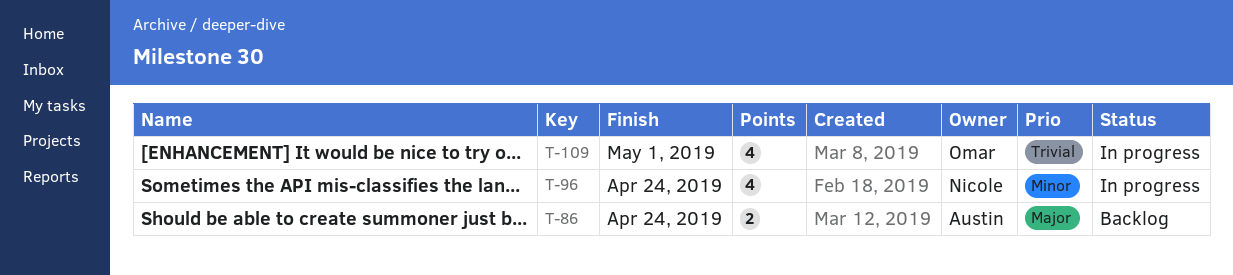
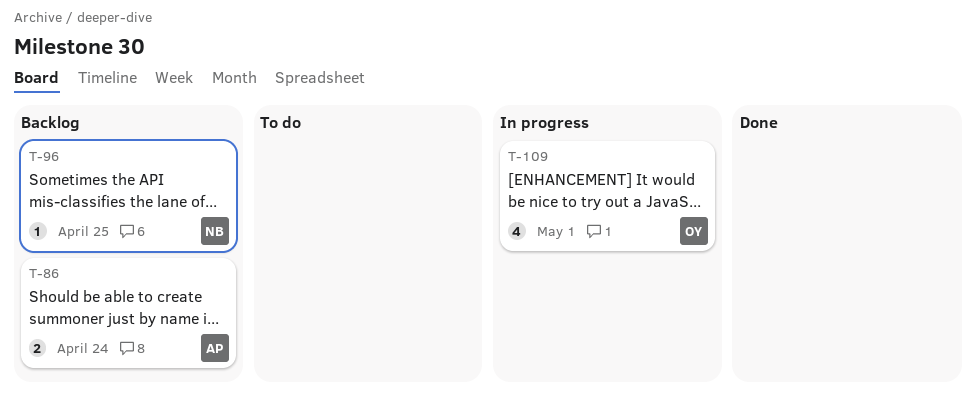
T-96, status: In progress -> Backlog
T-96, estimate: 4 -> 1
T-96, due: Apr 24 -> Apr 25

